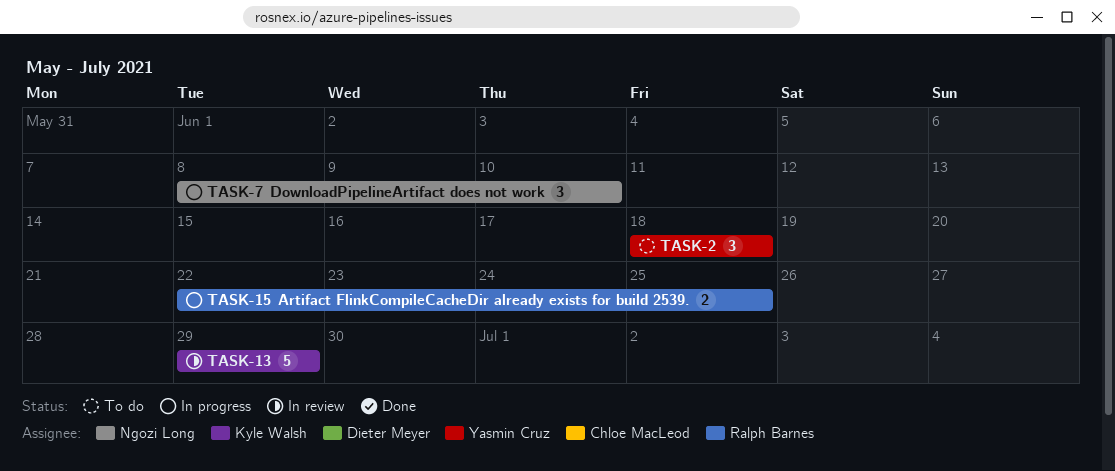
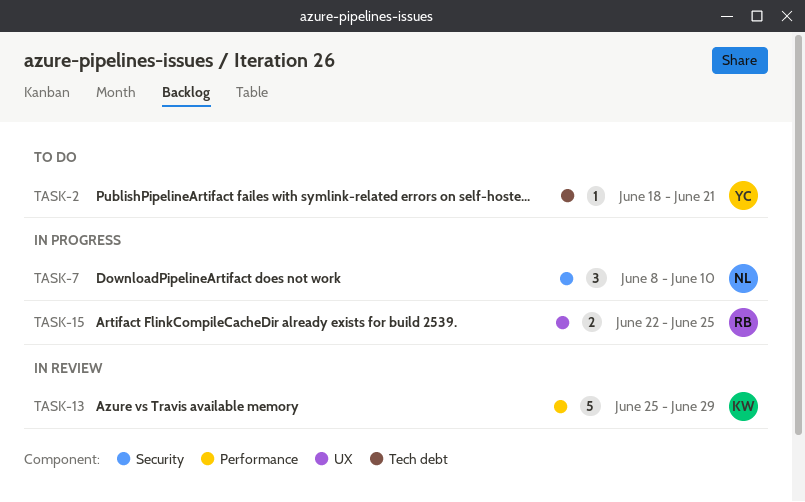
TASK-2, estimate: 3 -> 1
TASK-2, due: Jun 18 -> Jun 21
TASK-13, start: Jun 29 -> Jun 25

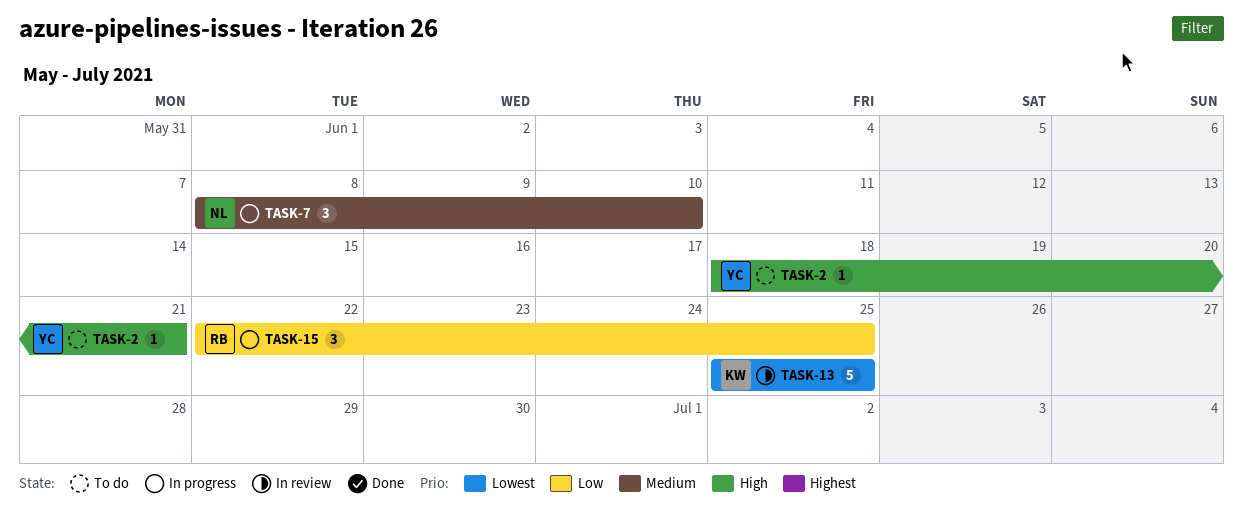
TASK-13, due: Jun 29 -> Jun 25
TASK-15, estimate: 2 -> 3

